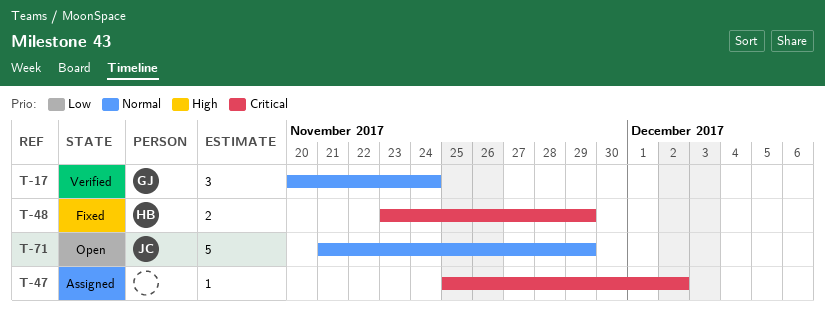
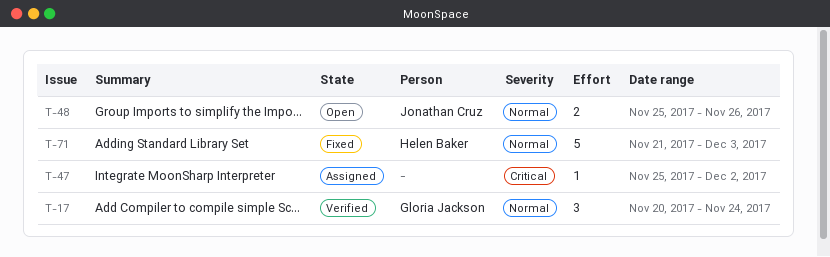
T-48, status: Fixed -> Open
T-48, owner: Helen Baker -> Jonathan Cruz
T-48, priority: Critical -> Normal
T-48, start: Nov 23 -> Nov 25
T-48, due: Nov 29 -> Nov 26
T-71, status: Open -> Fixed
T-71, owner: Jonathan Cruz -> Helen Baker
T-71, due: Nov 29 -> Dec 3

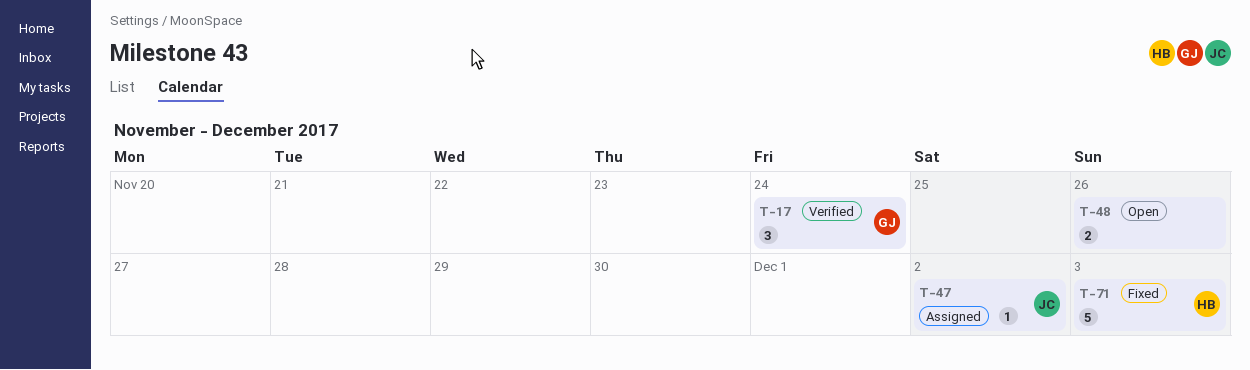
T-47, owner: none -> Jonathan Cruz
T-48, owner: Jonathan Cruz -> none

